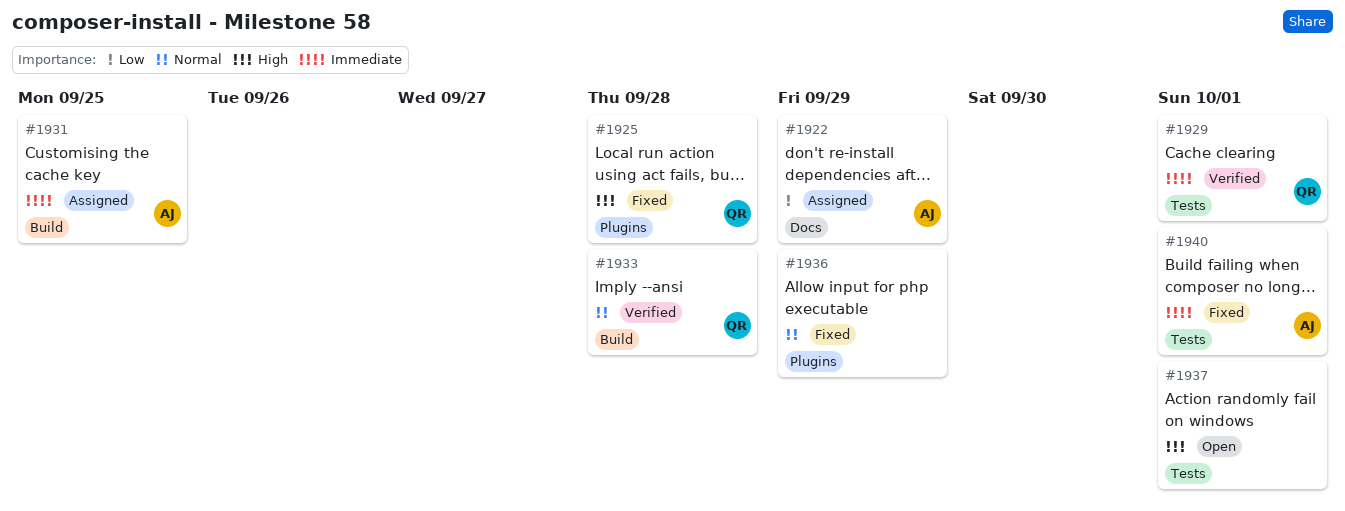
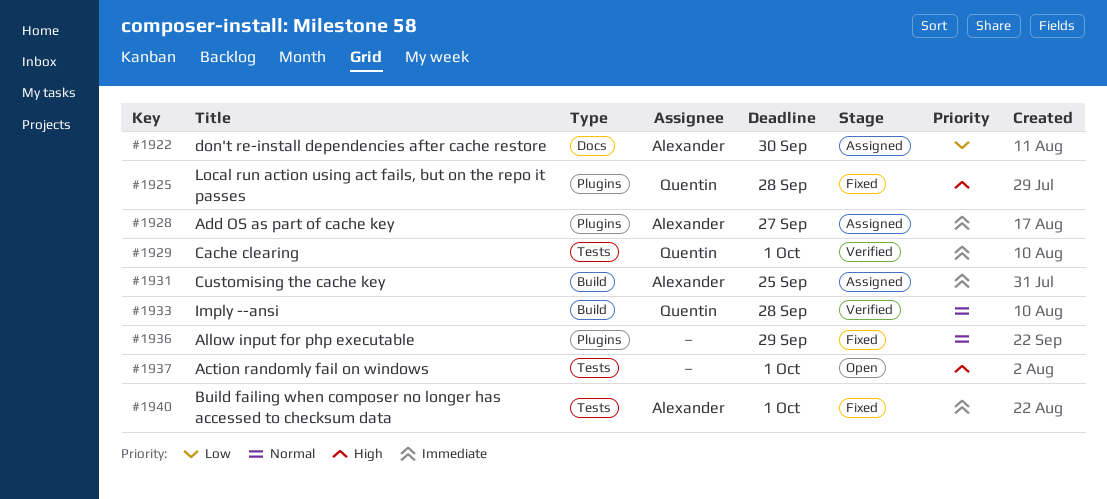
#1922, due: Sep 29 -> Sep 30
#1928: none -> present

